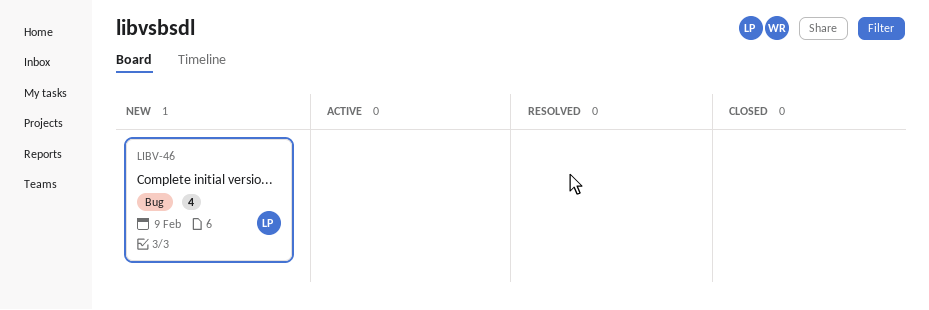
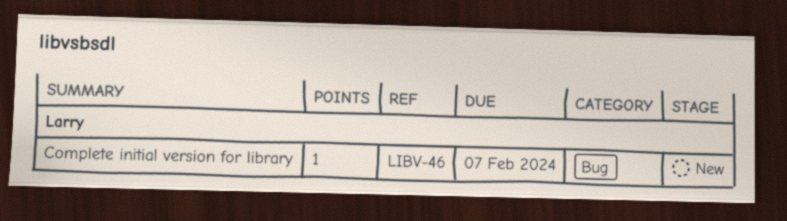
LIBV-46, estimate: 4 -> 1
LIBV-46, due: Feb 9 -> Feb 7

